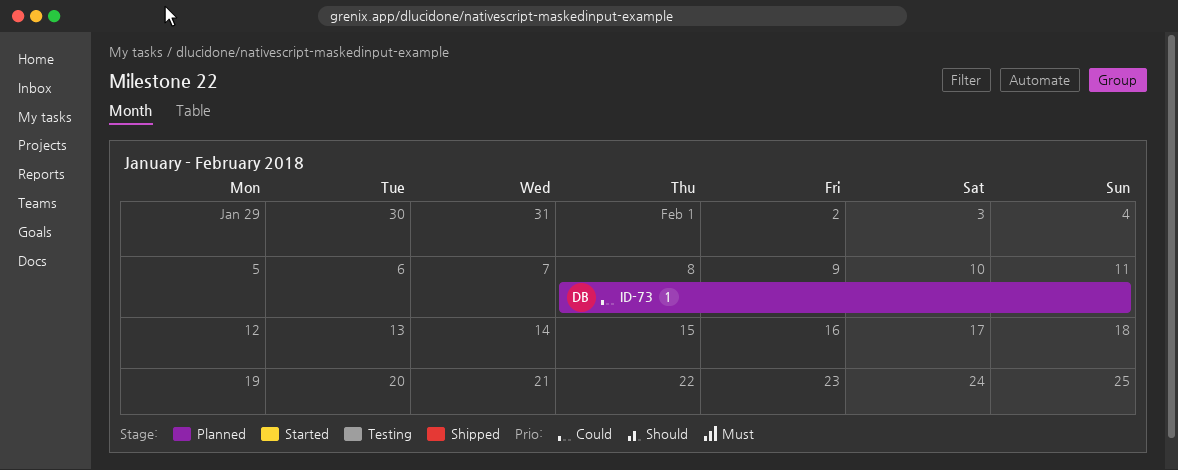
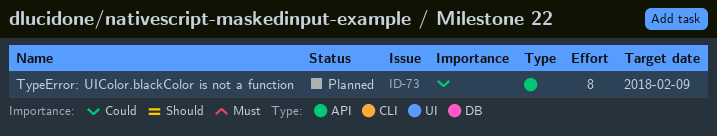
ID-73, estimate: 1 -> 8
ID-73, due: Feb 11 -> Feb 9

